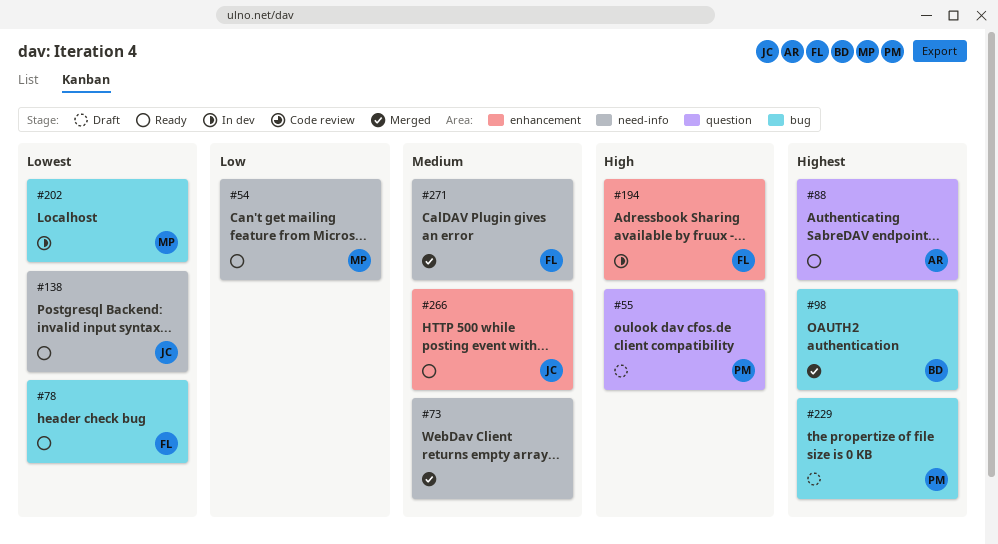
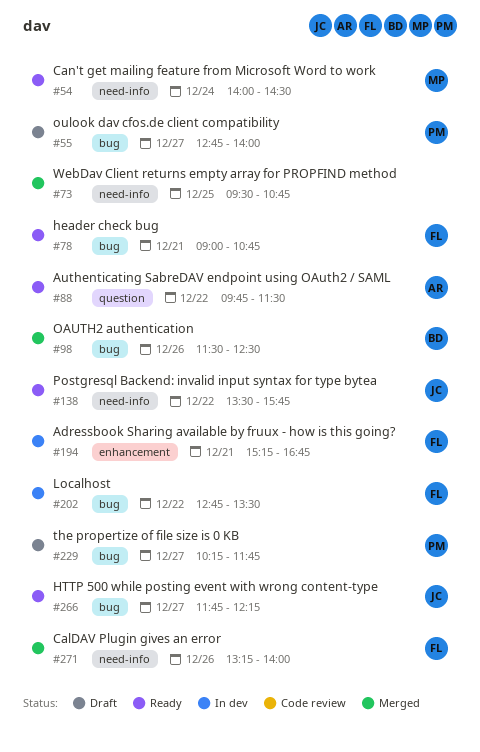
#55, label: question -> bug
#202, owner: MP -> FL
#266, label: enhancement -> bug

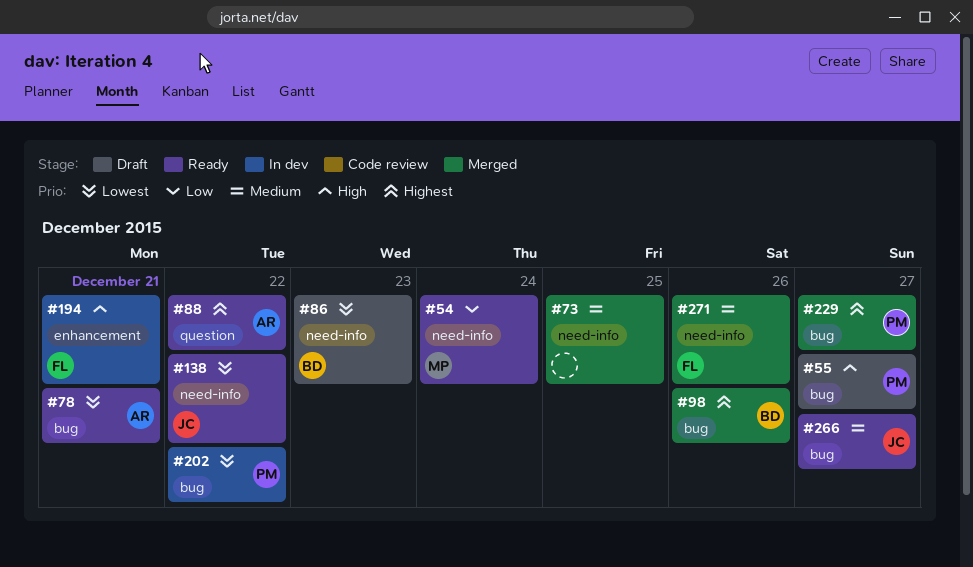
#78, owner: FL -> AR
#86: none -> present
#202, owner: FL -> PM
#229, status: Draft -> Merged

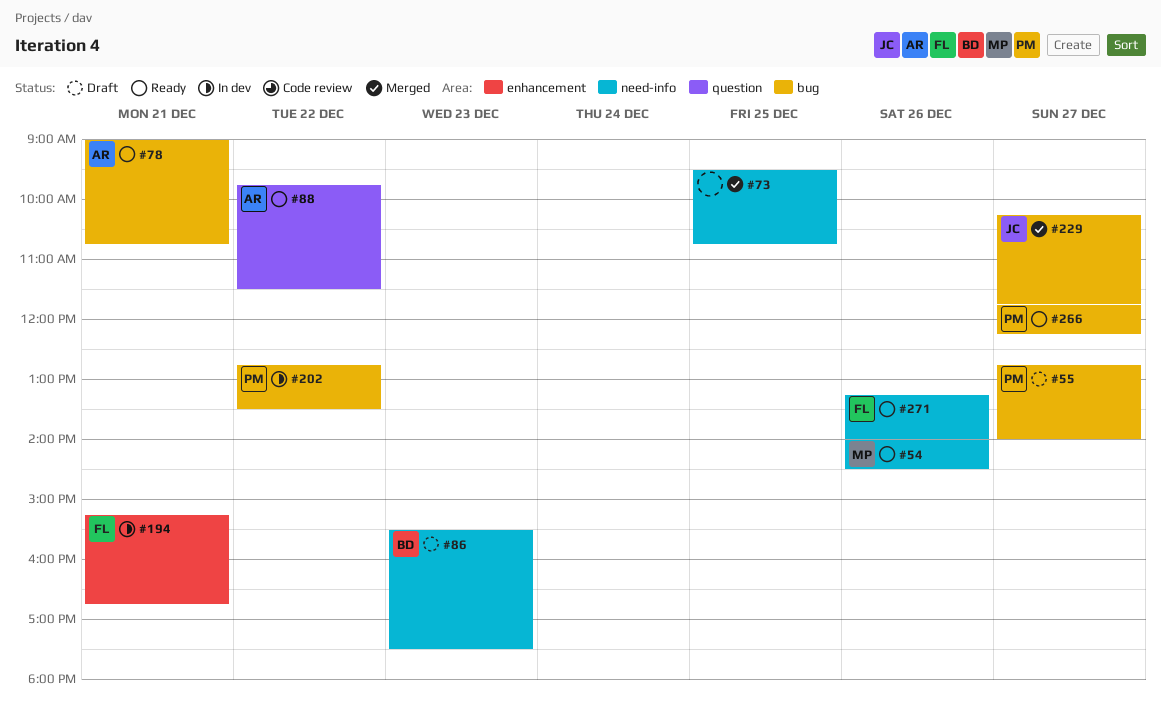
#54, day: Dec 24 -> Dec 26
#98: present -> none
#138: present -> none
#229, owner: PM -> JC
#266, owner: JC -> PM
#271, status: Merged -> Ready

